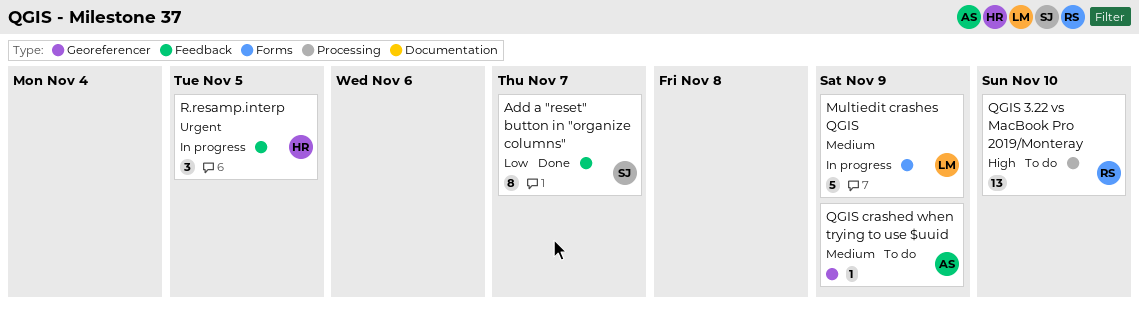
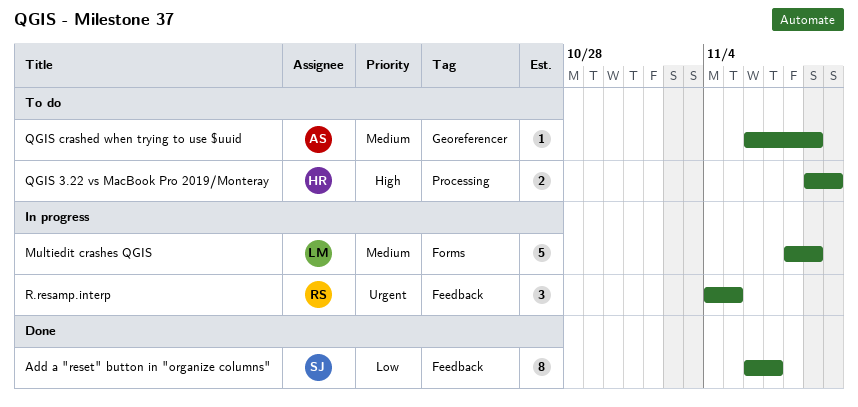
QGIS 3.22 vs MacBook Pro 2019/Monteray, owner: RS -> HR
QGIS 3.22 vs MacBook Pro 2019/Monteray, estimate: 13 -> 2
R.resamp.interp, owner: HR -> RS

